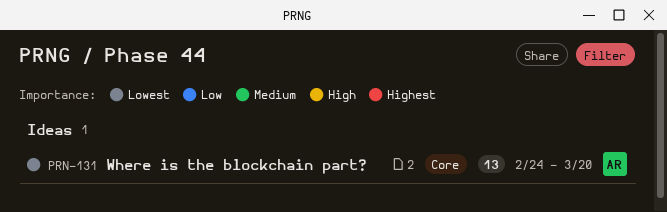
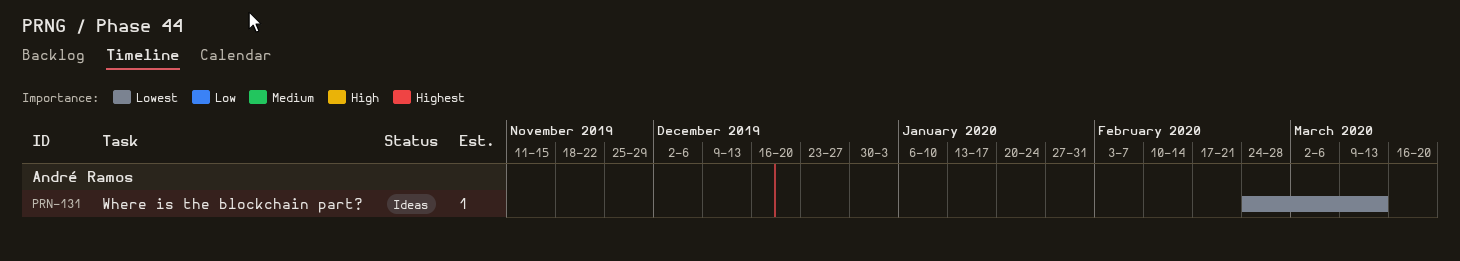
PRN-131, estimate: 13 -> 1
PRN-131, due: Mar 20 -> Mar 13

